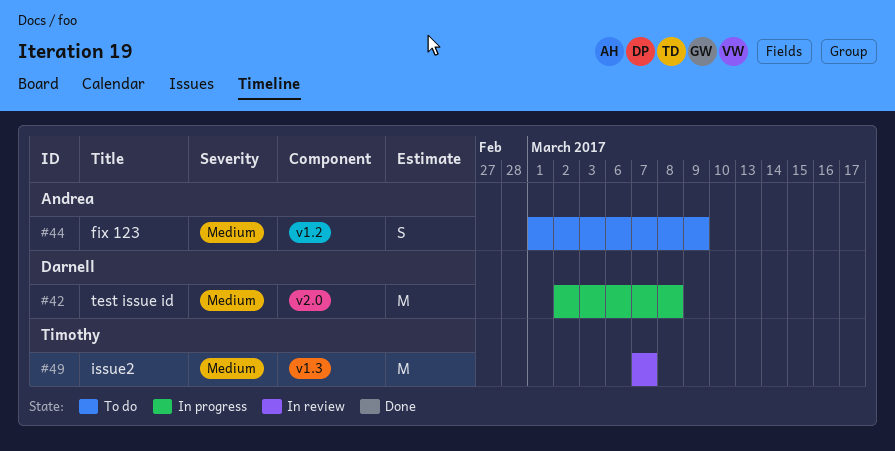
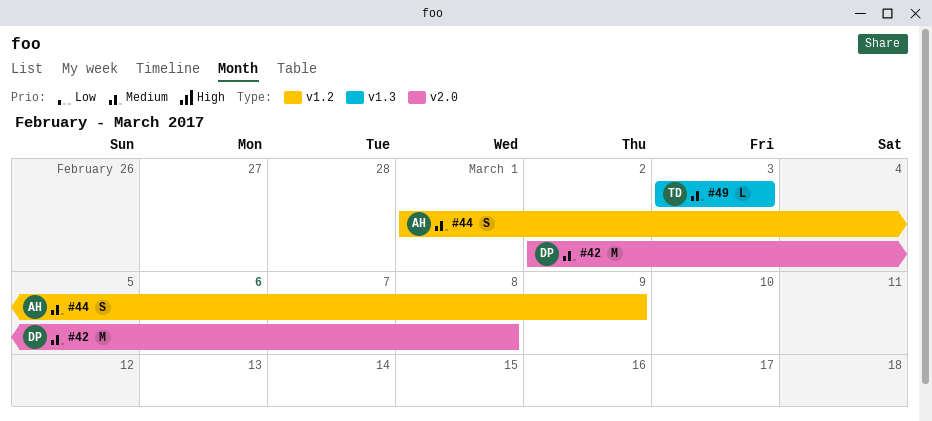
#49, estimate: M -> L
#49, start: Mar 7 -> Mar 3
#49, due: Mar 7 -> Mar 3

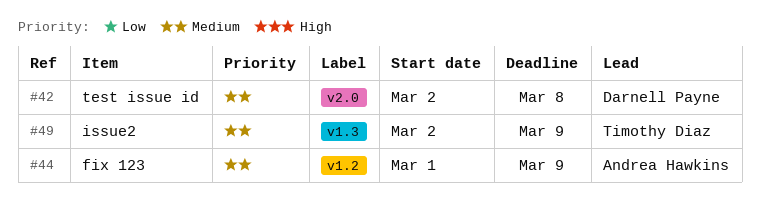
#49, start: Mar 3 -> Mar 2
#49, due: Mar 3 -> Mar 9

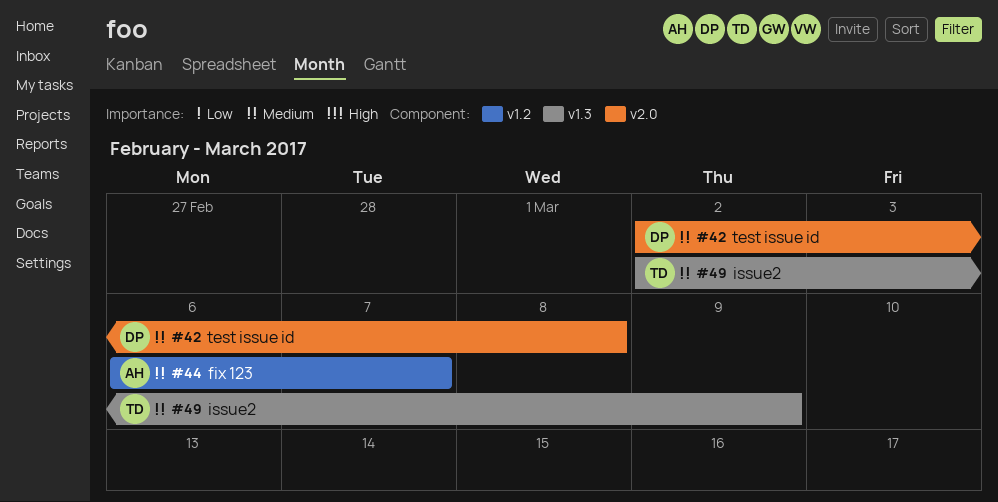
#44, start: Mar 1 -> Mar 6
#44, due: Mar 9 -> Mar 7

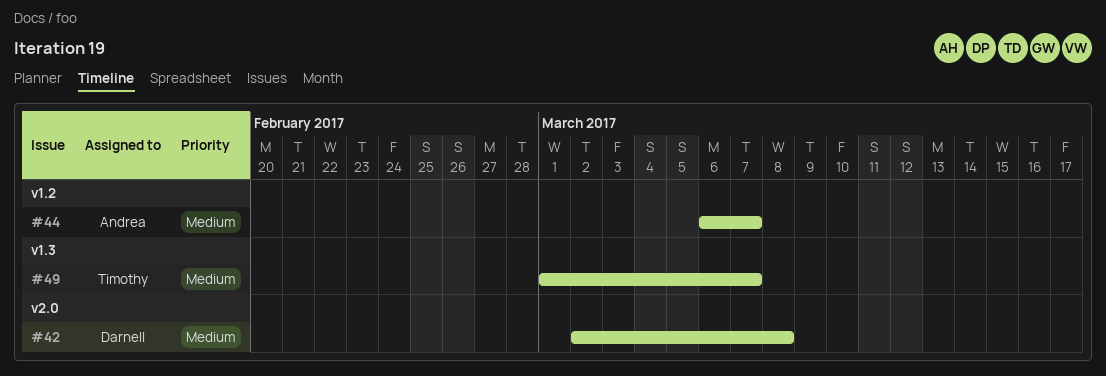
#49, start: Mar 2 -> Mar 1
#49, due: Mar 9 -> Mar 7

